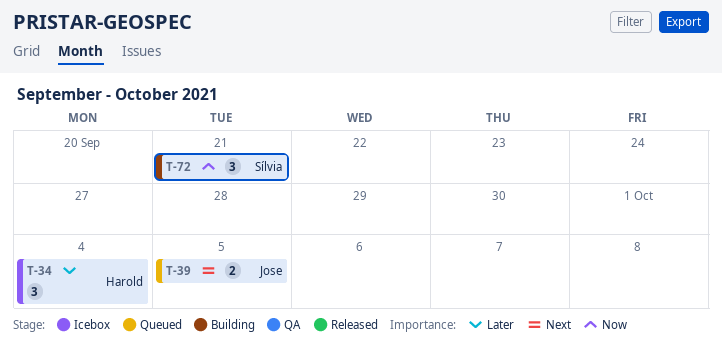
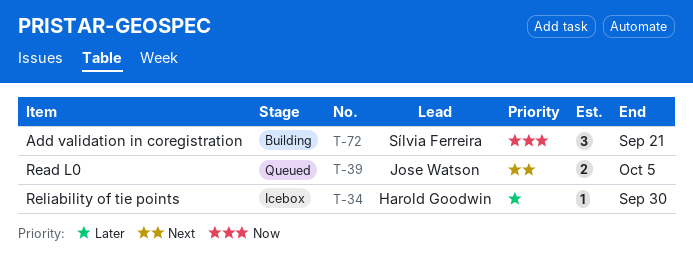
T-34, estimate: 3 -> 1
T-34, due: Oct 4 -> Sep 30

